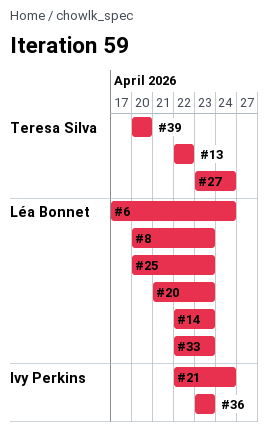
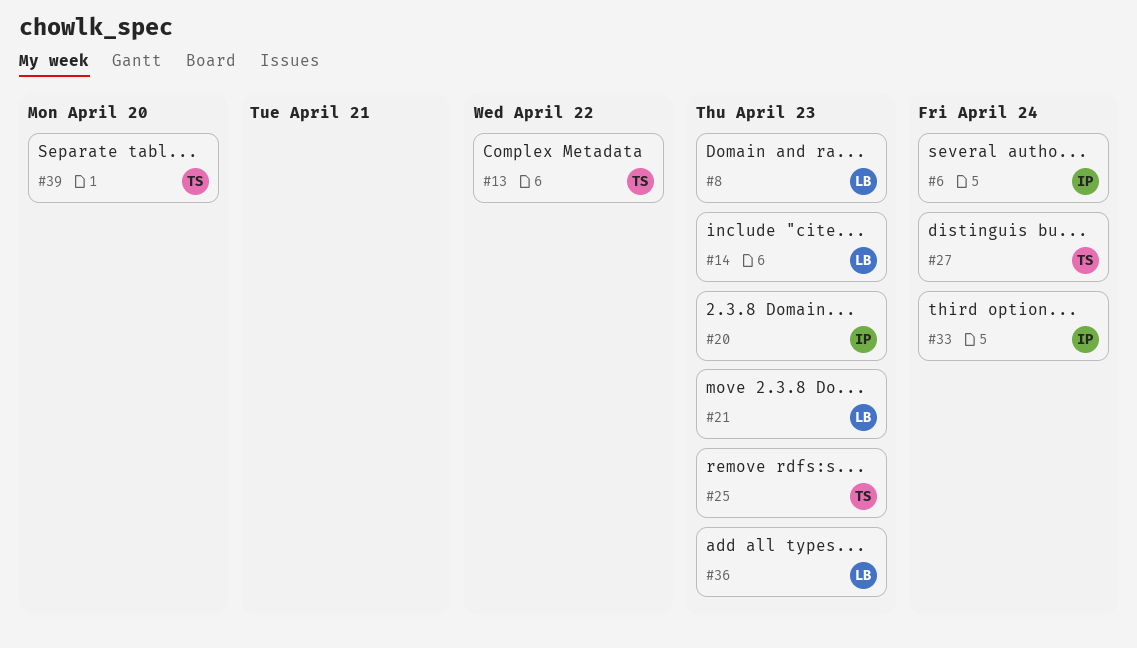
#6, owner: Léa Bonnet -> Ivy Perkins
#20, owner: Léa Bonnet -> Ivy Perkins
#21, owner: Ivy Perkins -> Léa Bonnet
#21, due: Apr 24 -> Apr 23
#25, owner: Léa Bonnet -> Teresa Silva
#33, owner: Léa Bonnet -> Ivy Perkins
#33, due: Apr 23 -> Apr 24
#36, owner: Ivy Perkins -> Léa Bonnet

